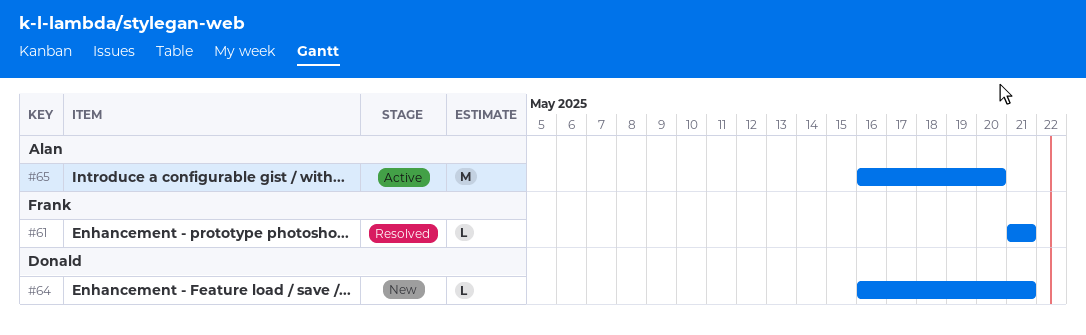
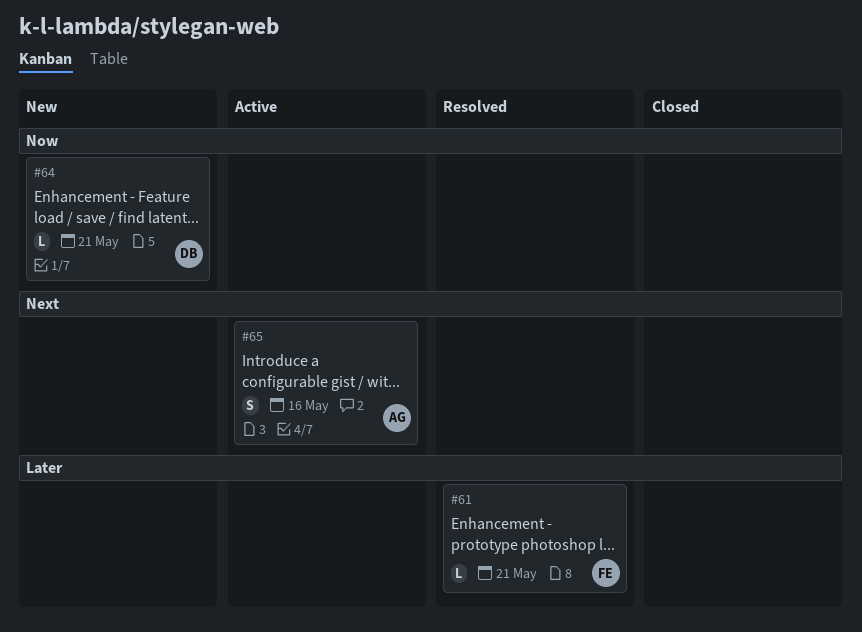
#65, estimate: M -> S
#65, due: May 20 -> May 16

